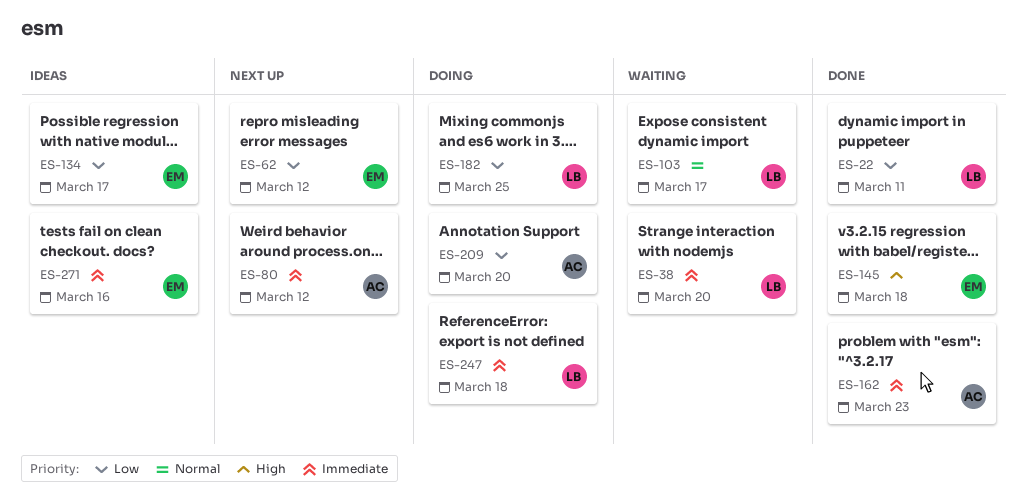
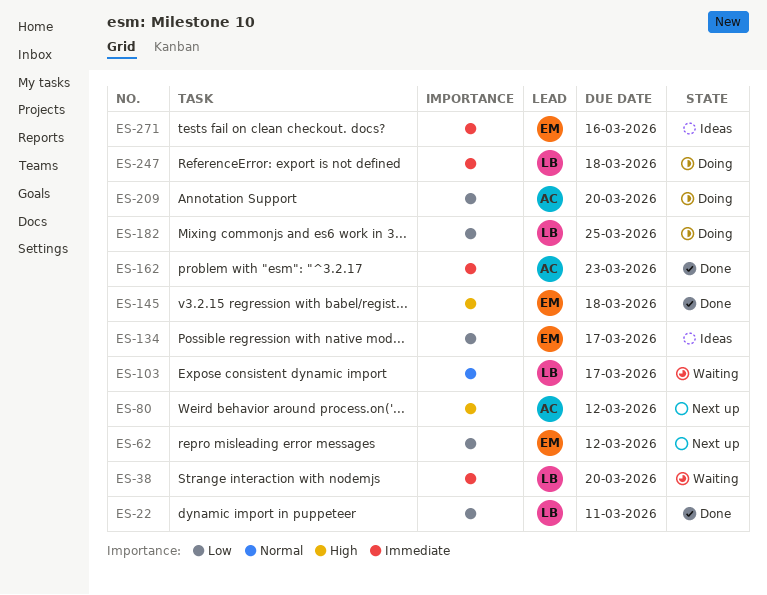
ES-80, priority: Immediate -> High

